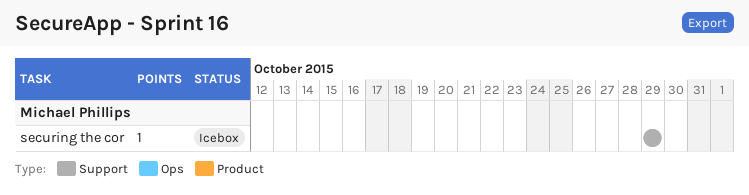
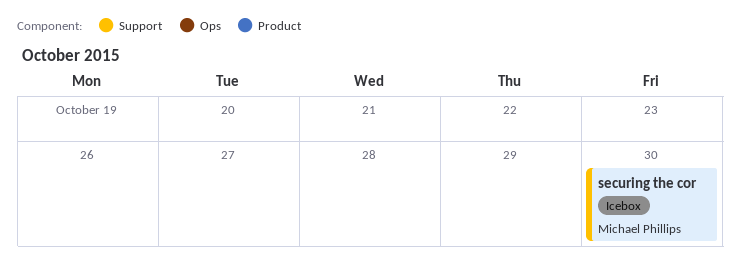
securing the cor, due: Oct 29 -> Oct 30

